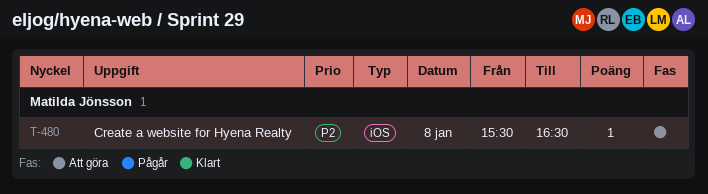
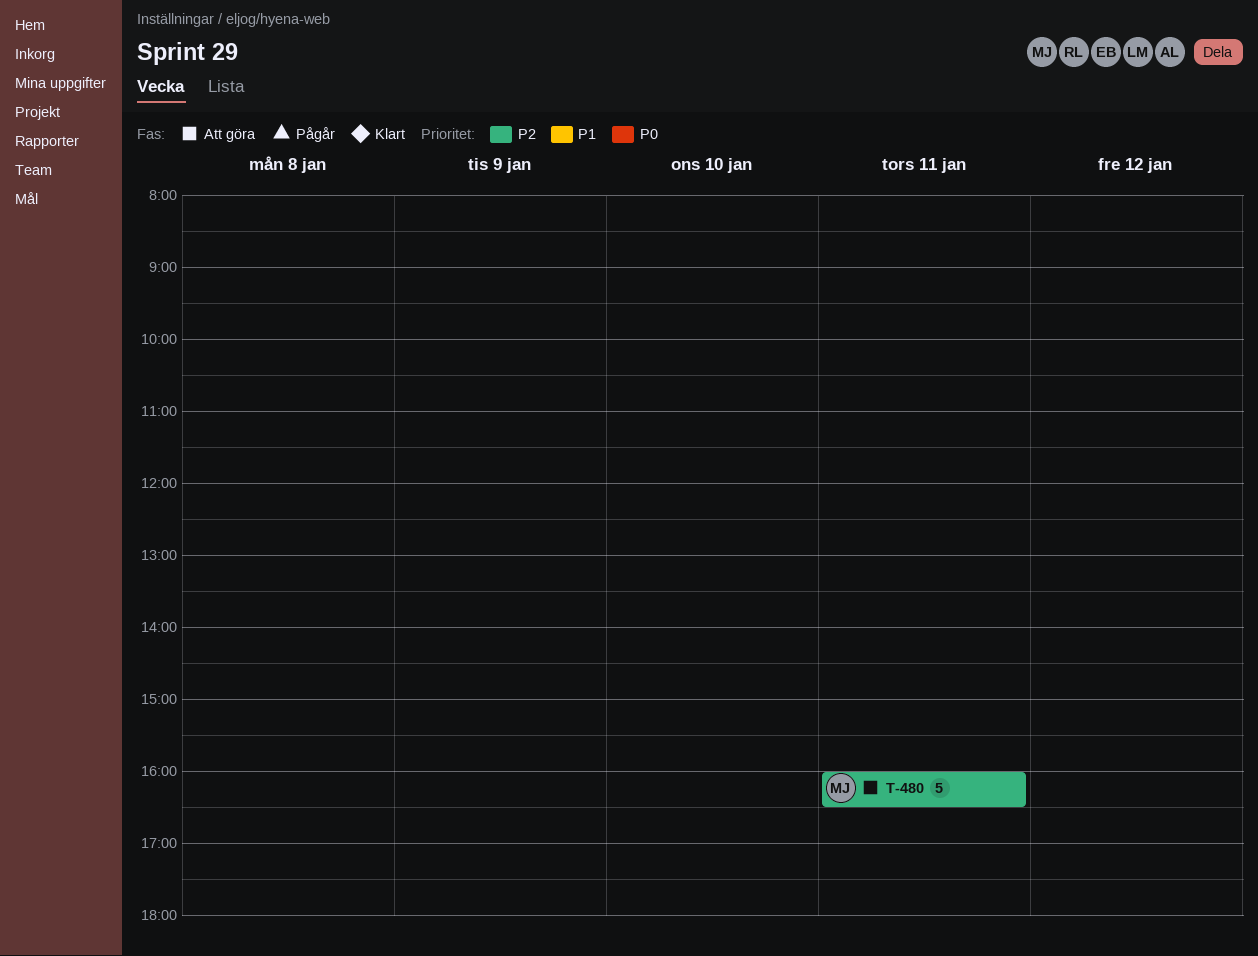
T-480, estimate: 1 -> 5
T-480, day: Jan 8 -> Jan 11
T-480, begins: 15:30 -> 16:00

